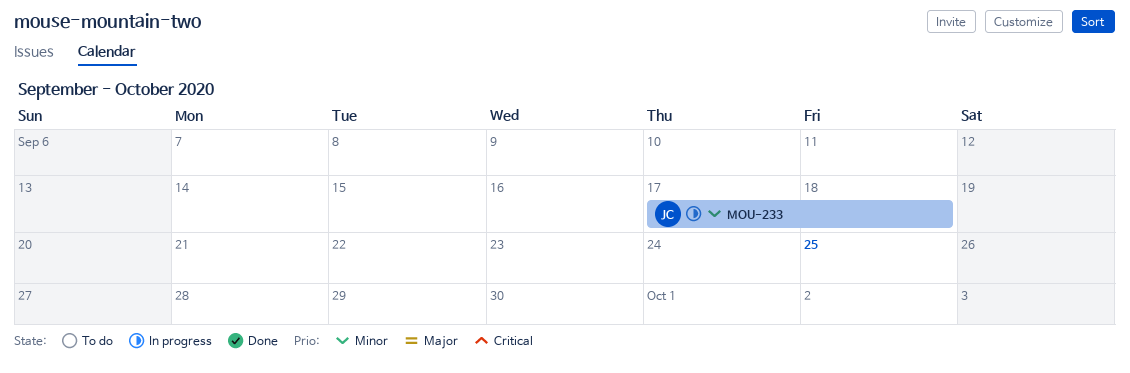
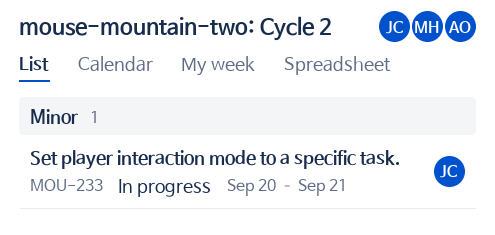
MOU-233, start: Sep 17 -> Sep 20
MOU-233, due: Sep 18 -> Sep 21

